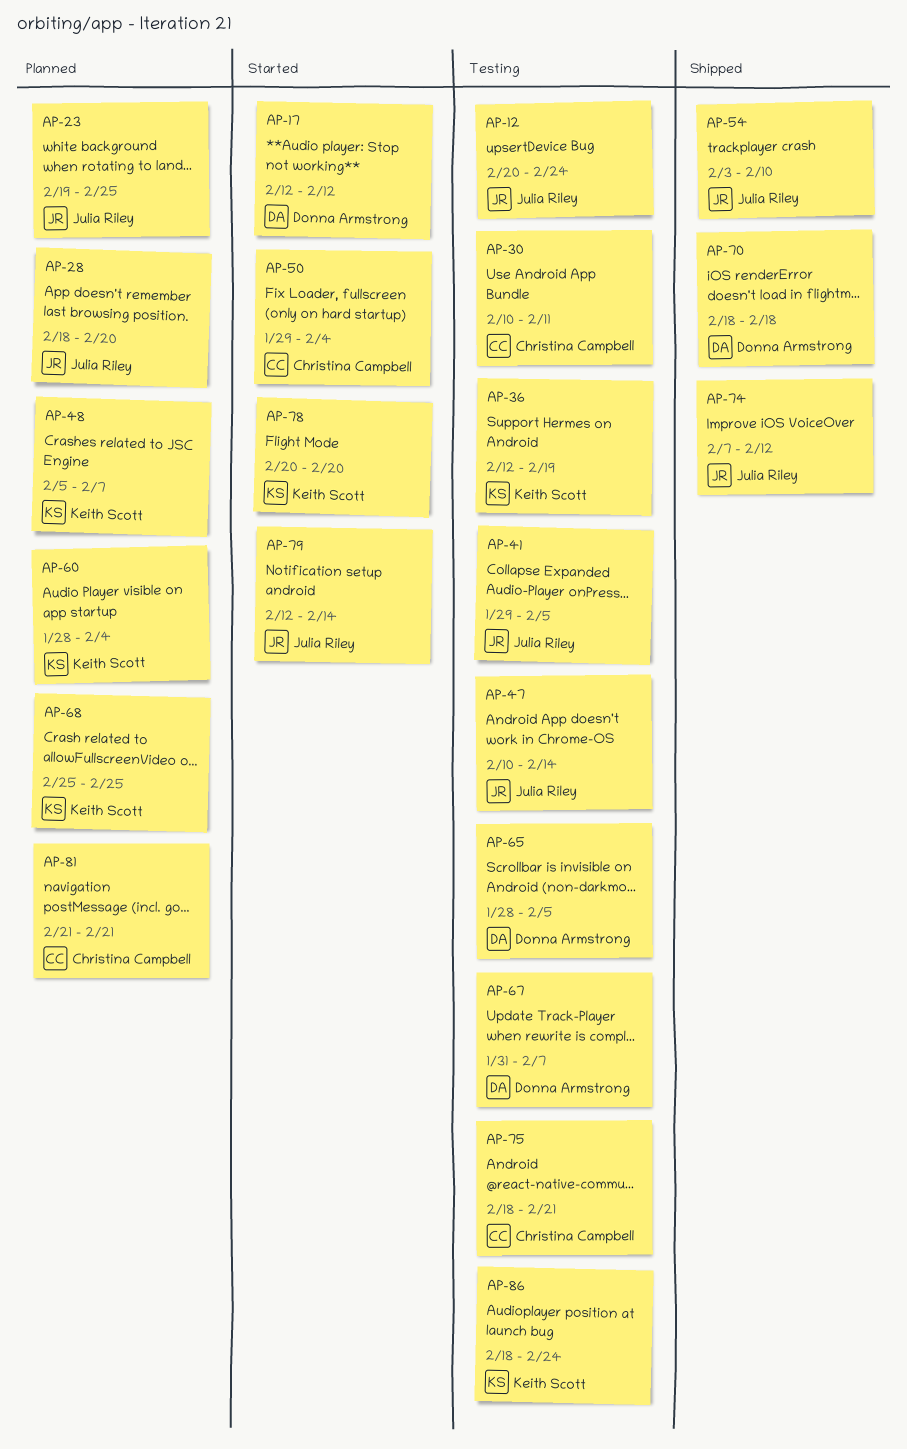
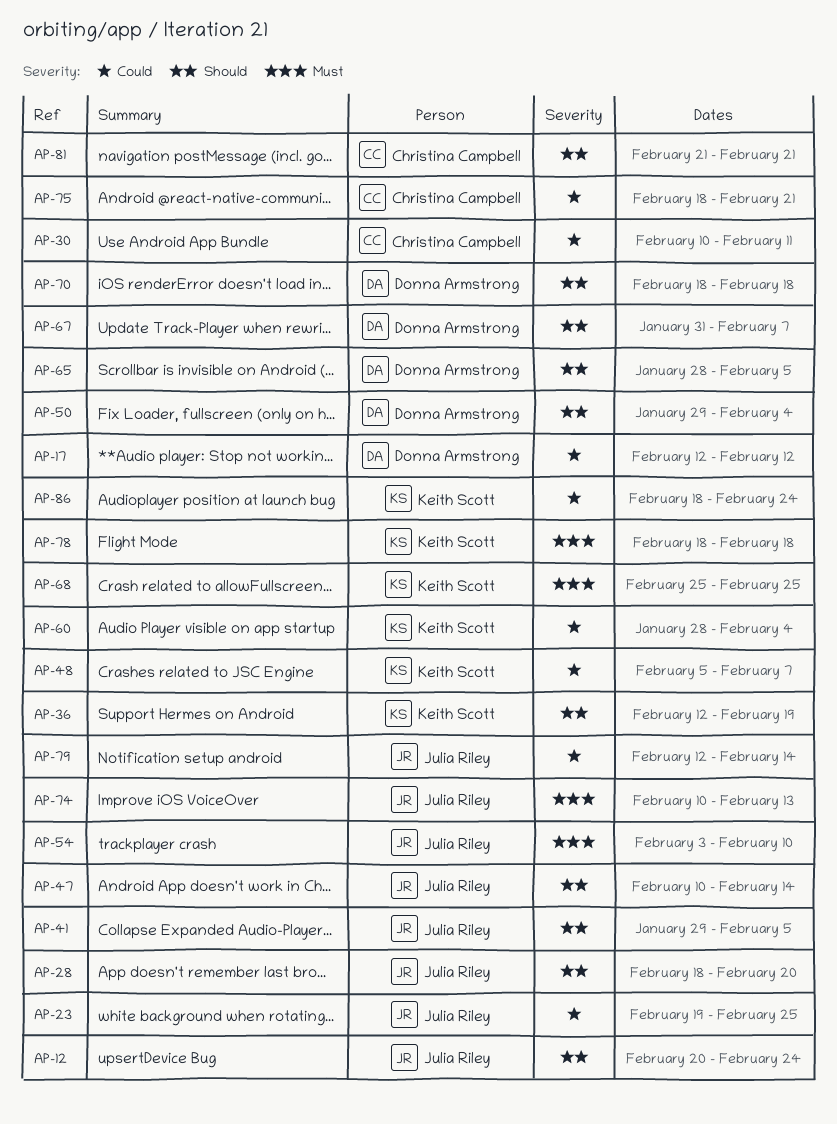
AP-50, owner: Christina Campbell -> Donna Armstrong
AP-74, start: Feb 7 -> Feb 10
AP-74, due: Feb 12 -> Feb 13
AP-78, start: Feb 20 -> Feb 18
AP-78, due: Feb 20 -> Feb 18

